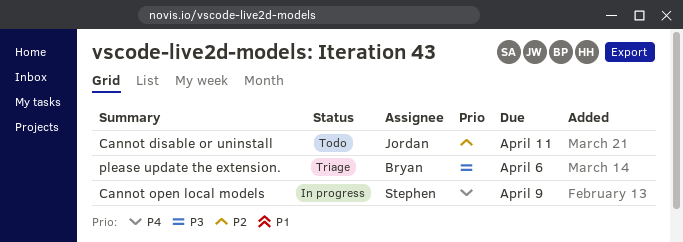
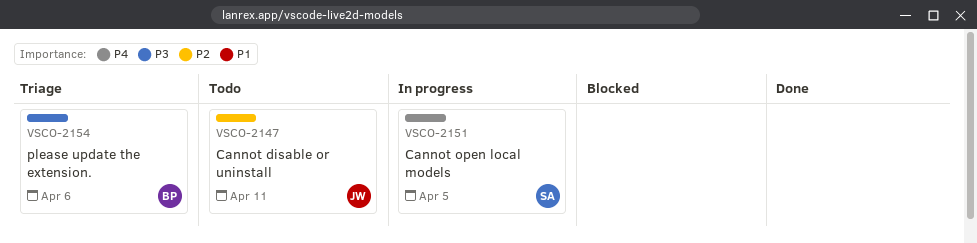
Cannot open local models, due: Apr 9 -> Apr 5

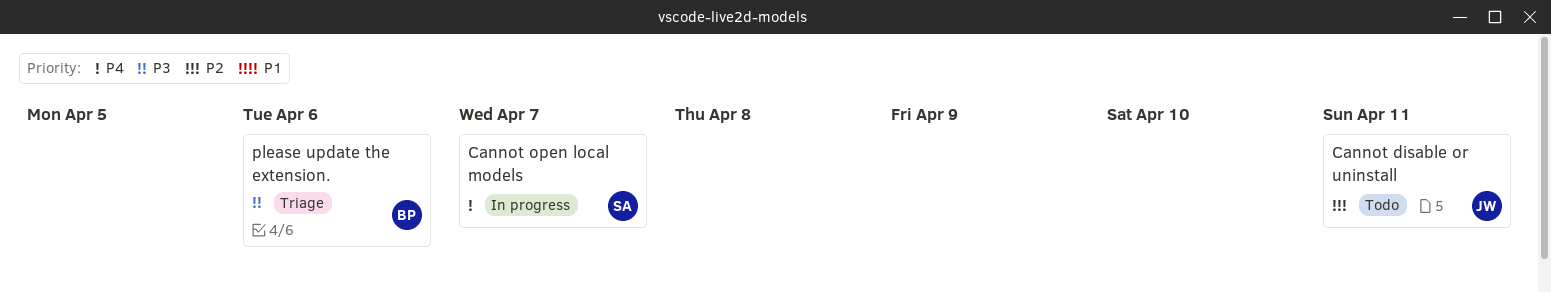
Cannot open local models, due: Apr 5 -> Apr 7

